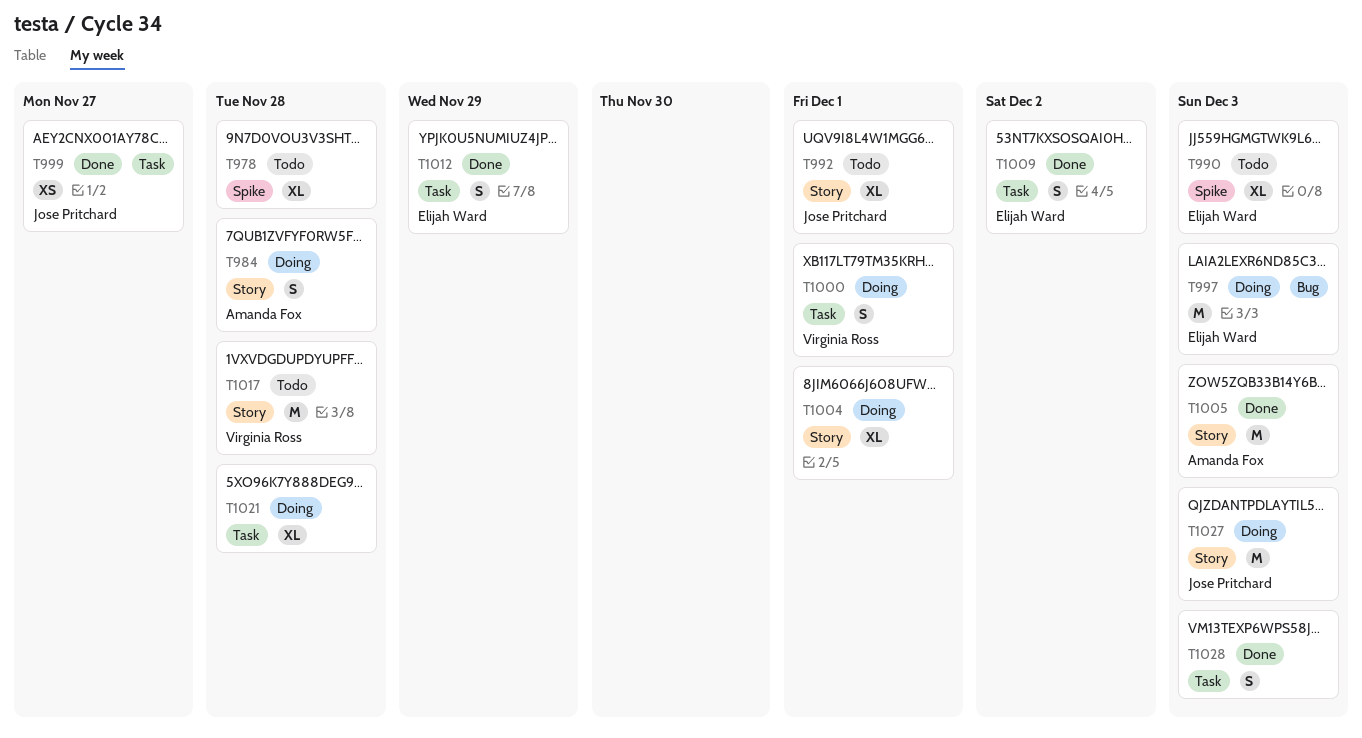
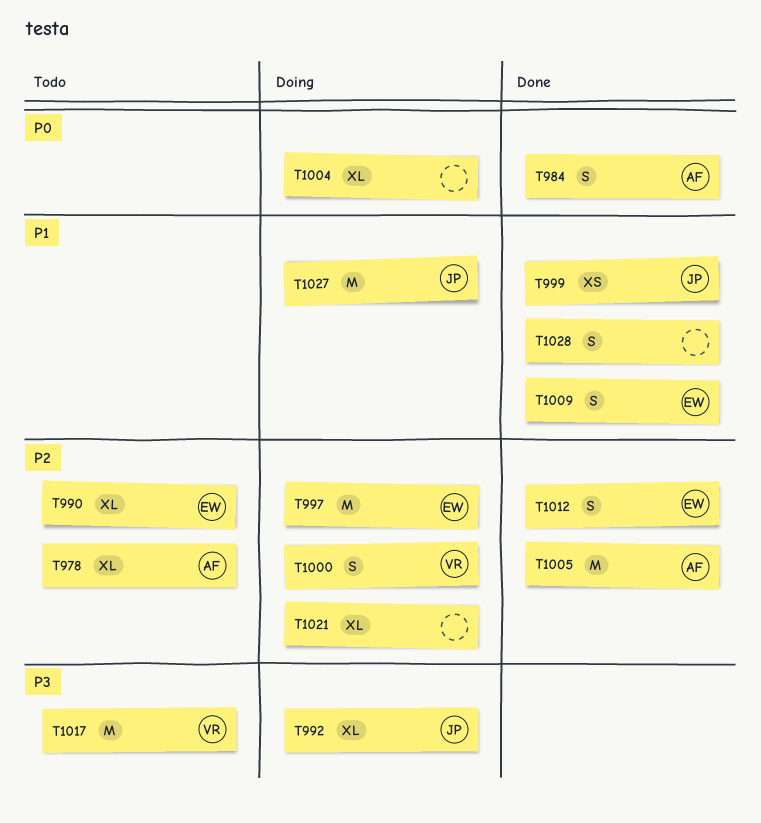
T978, owner: none -> Amanda Fox
T984, status: Doing -> Done
T992, status: Todo -> Doing

